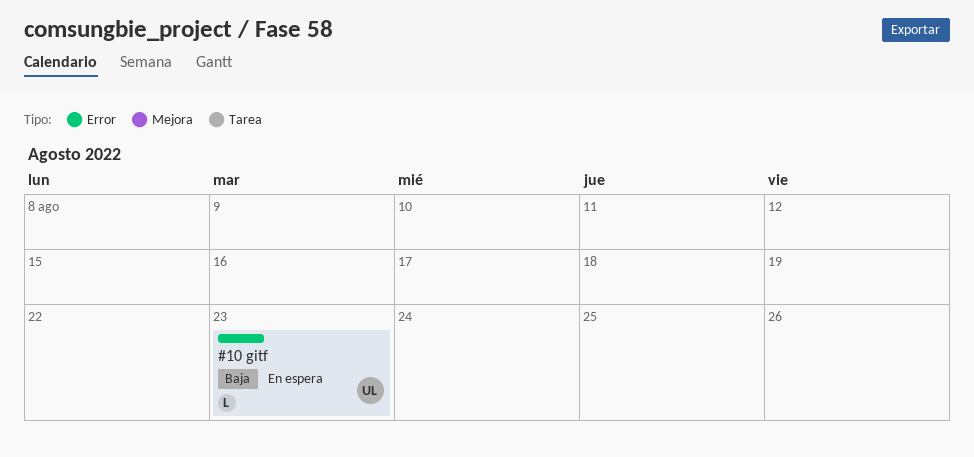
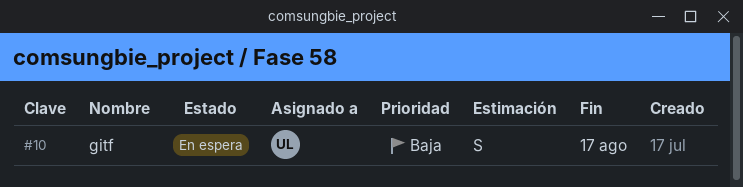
#10, estimate: L -> S
#10, due: Aug 23 -> Aug 17

